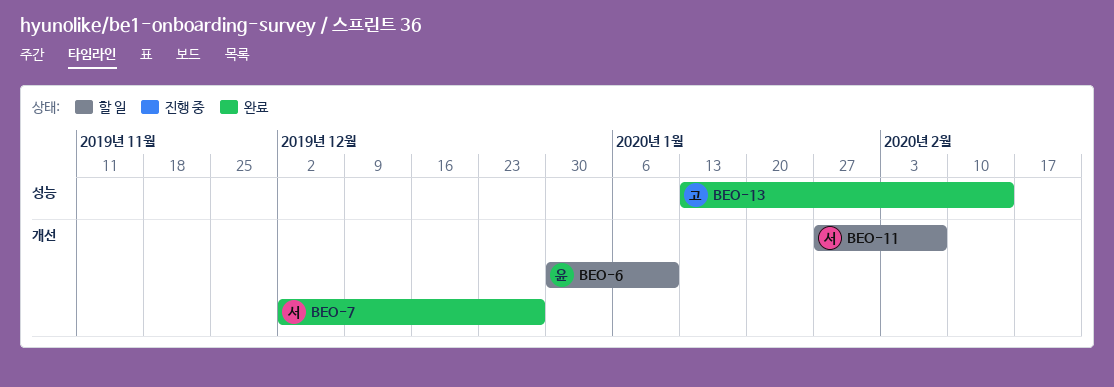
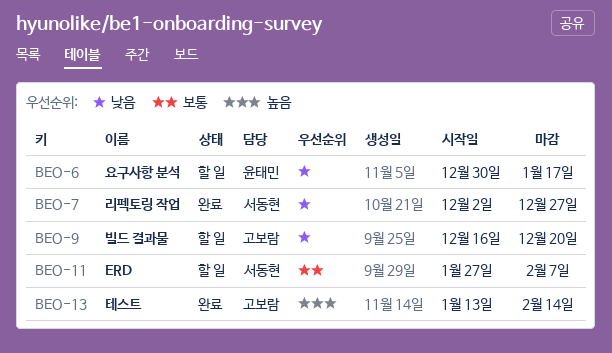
BEO-6, due: Jan 10 -> Jan 17
BEO-9: none -> present

